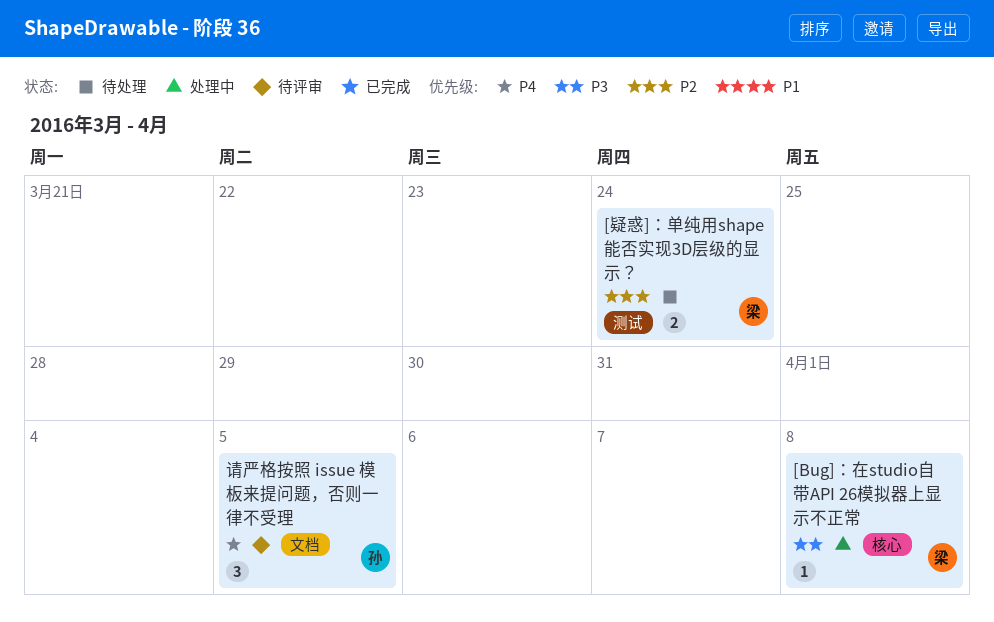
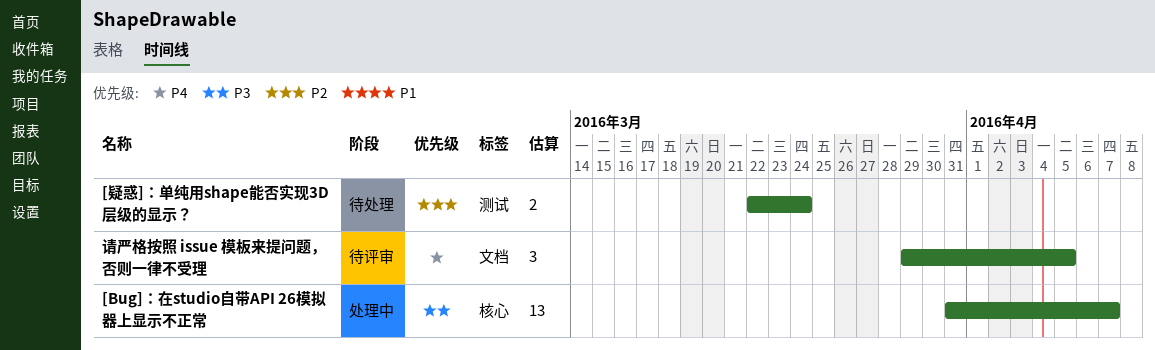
[Bug]：在studio自带API 26模拟器上显示不正常, estimate: 1 -> 13
[Bug]：在studio自带API 26模拟器上显示不正常, due: Apr 8 -> Apr 7

